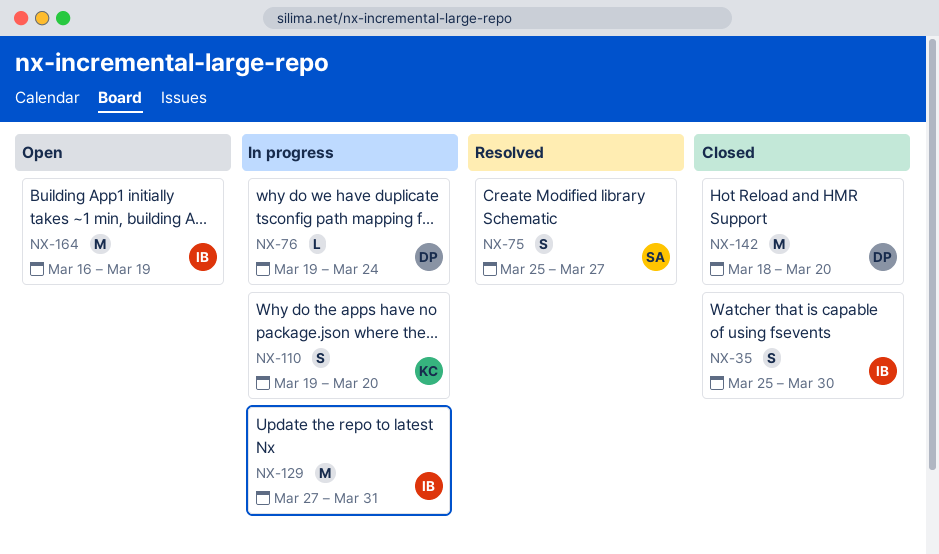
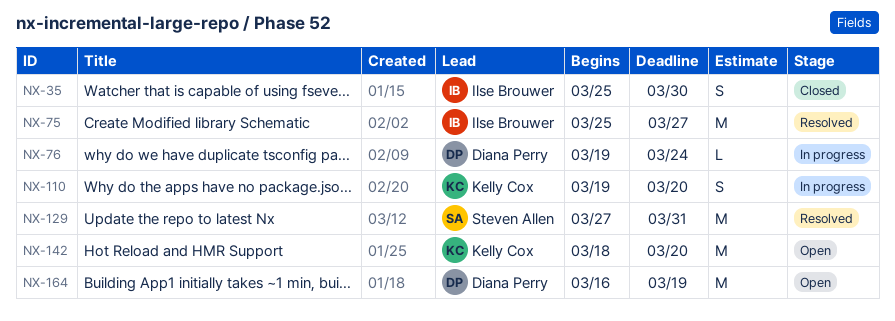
NX-75, owner: Steven Allen -> Ilse Brouwer
NX-75, estimate: S -> M
NX-129, status: In progress -> Resolved
NX-129, owner: Ilse Brouwer -> Steven Allen
NX-142, status: Closed -> Open
NX-142, owner: Diana Perry -> Kelly Cox
NX-164, owner: Ilse Brouwer -> Diana Perry

